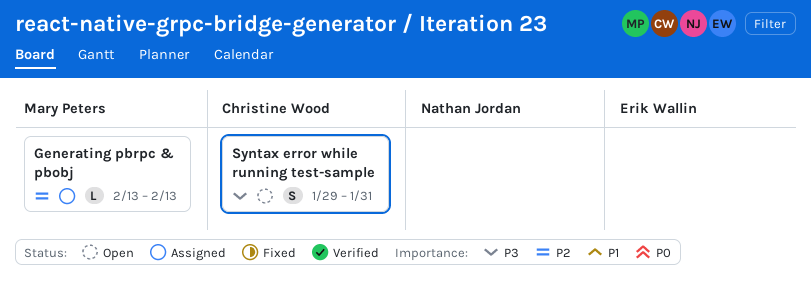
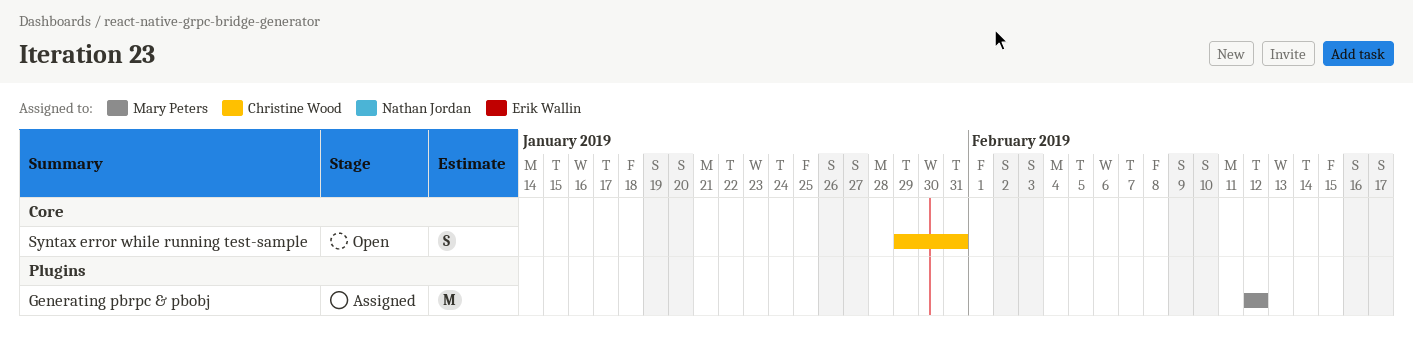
Generating pbrpc & pbobj, estimate: L -> M
Generating pbrpc & pbobj, start: Feb 13 -> Feb 12
Generating pbrpc & pbobj, due: Feb 13 -> Feb 12

